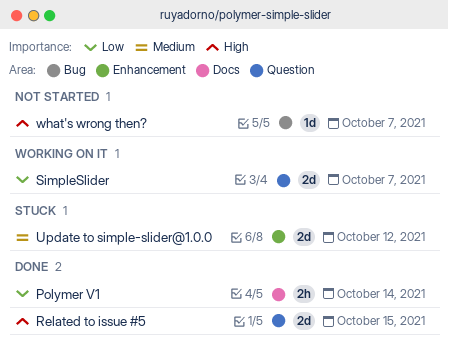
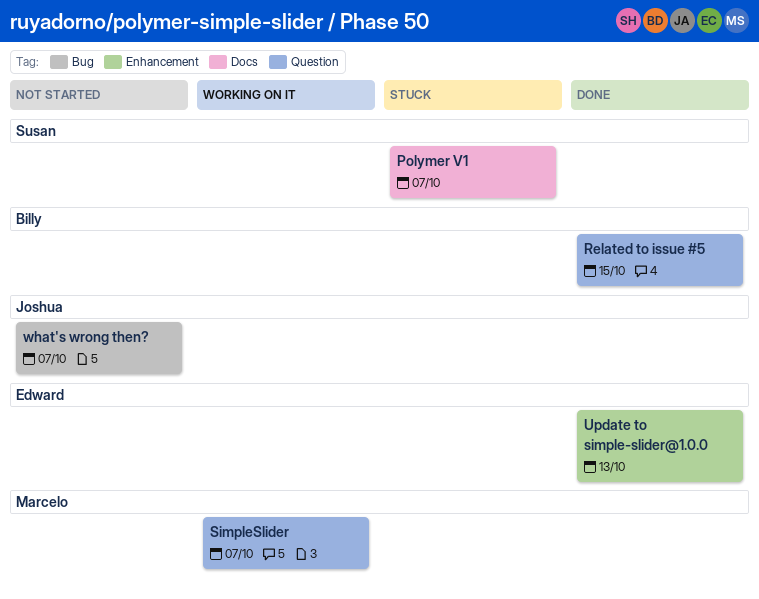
Polymer V1, status: Done -> Stuck
Polymer V1, due: Oct 14 -> Oct 7
Update to simple-slider@1.0.0, status: Stuck -> Done
Update to simple-slider@1.0.0, due: Oct 12 -> Oct 13

